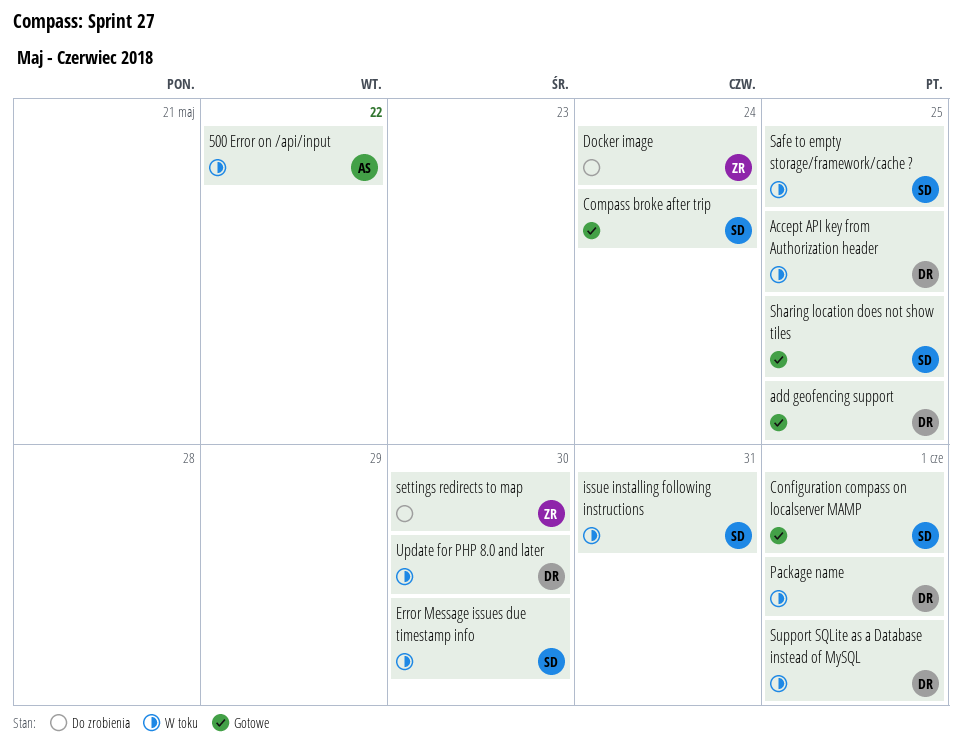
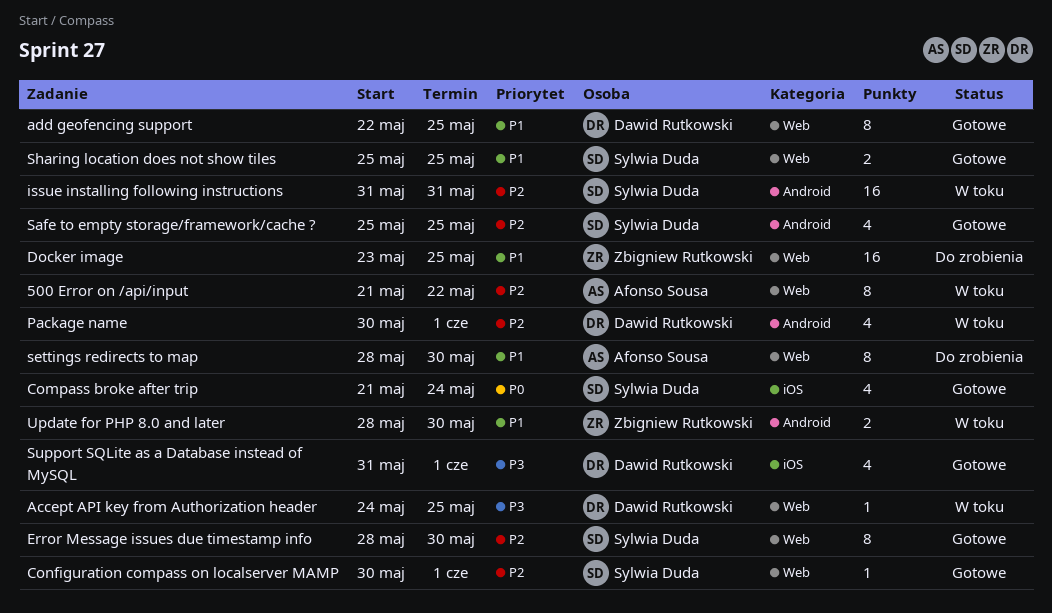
Docker image, due: May 24 -> May 25
Error Message issues due timestamp info, status: W toku -> Gotowe
Safe to empty storage/framework/cache ?, status: W toku -> Gotowe
settings redirects to map, owner: Zbigniew Rutkowski -> Afonso Sousa
Support SQLite as a Database instead of MySQL, status: W toku -> Gotowe
Update for PHP 8.0 and later, owner: Dawid Rutkowski -> Zbigniew Rutkowski

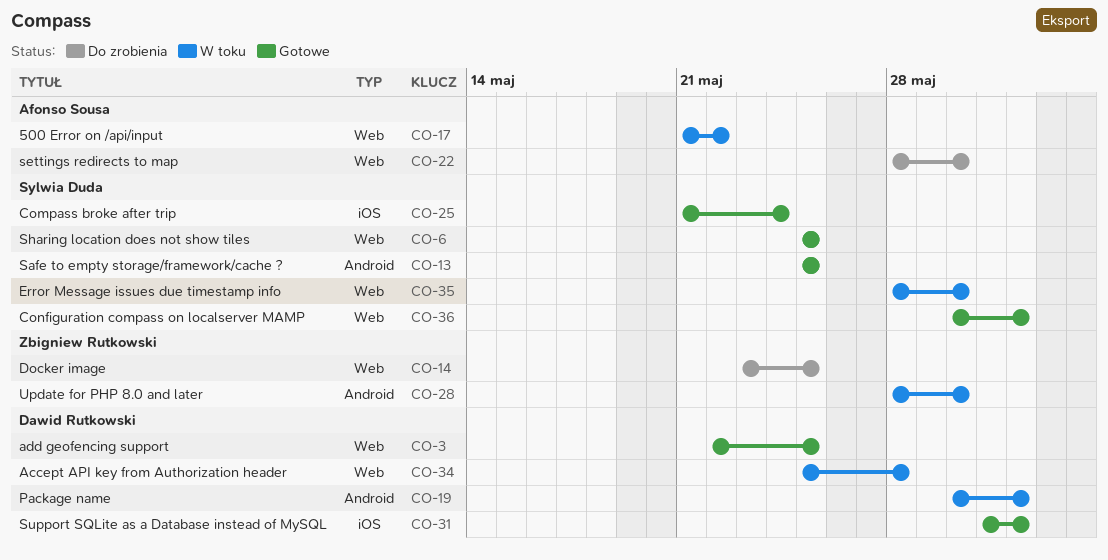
Accept API key from Authorization header, start: May 24 -> May 25
Accept API key from Authorization header, due: May 25 -> May 28
Error Message issues due timestamp info, status: Gotowe -> W toku
issue installing following instructions: present -> none

